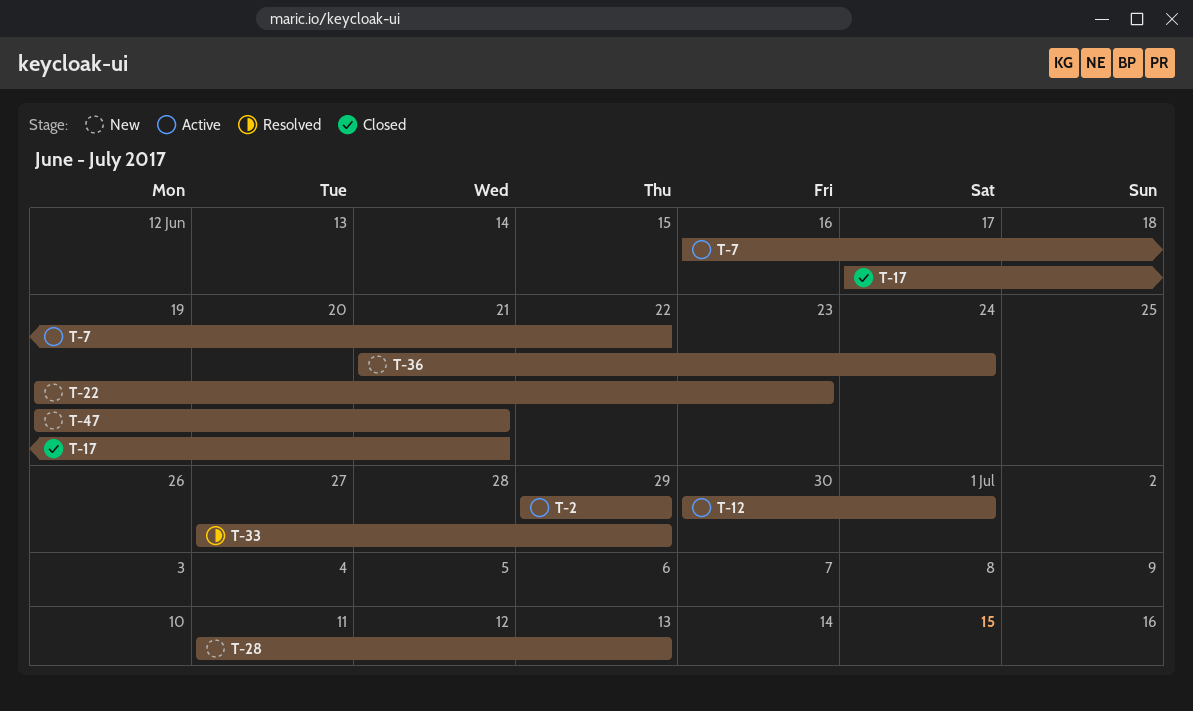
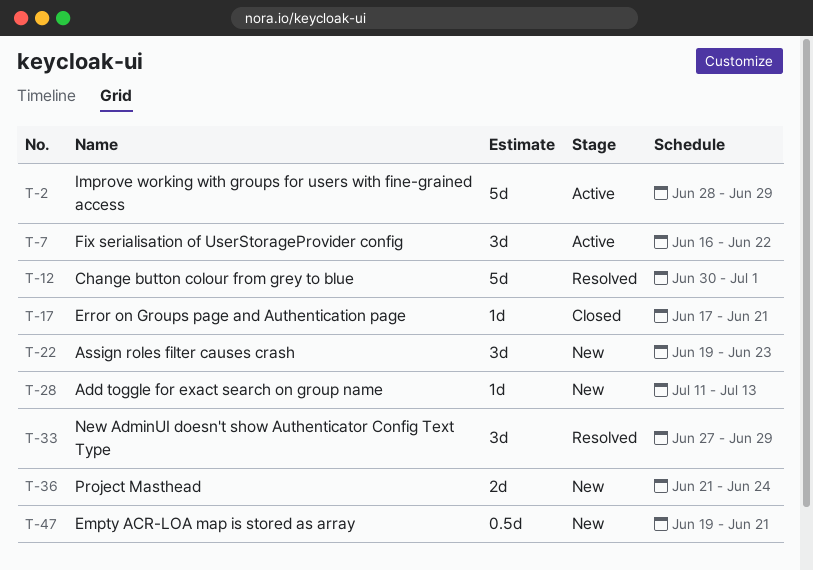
T-2, start: Jun 29 -> Jun 28
T-12, status: Active -> Resolved

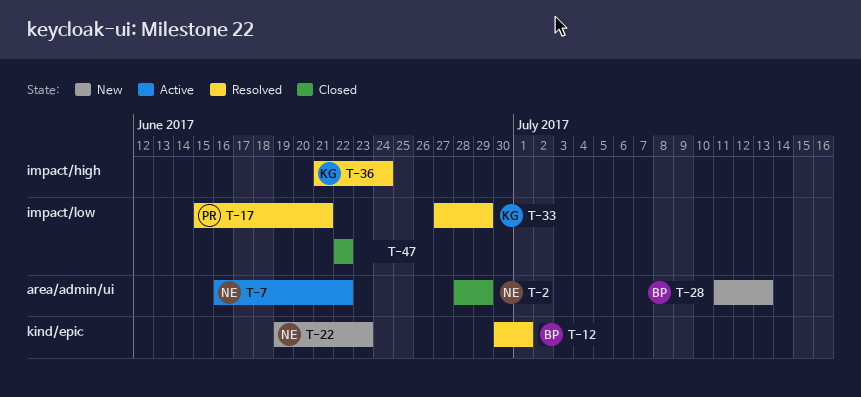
T-2, status: Active -> Closed
T-17, status: Closed -> Resolved
T-17, start: Jun 17 -> Jun 15
T-36, status: New -> Resolved
T-47, status: New -> Closed
T-47, start: Jun 19 -> Jun 22
T-47, due: Jun 21 -> Jun 22

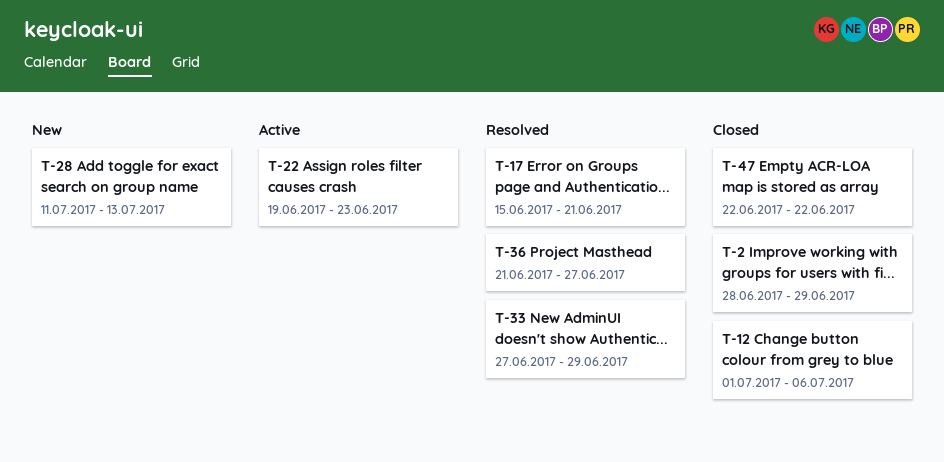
T-7: present -> none
T-12, status: Resolved -> Closed
T-12, start: Jun 30 -> Jul 1
T-12, due: Jul 1 -> Jul 6
T-22, status: New -> Active
T-36, due: Jun 24 -> Jun 27

